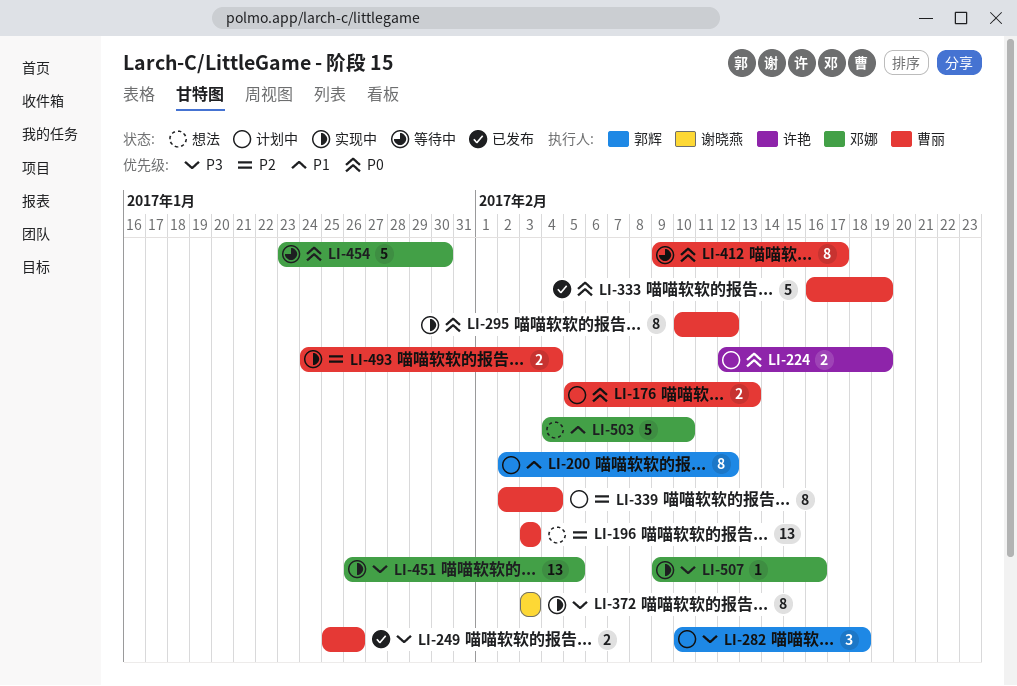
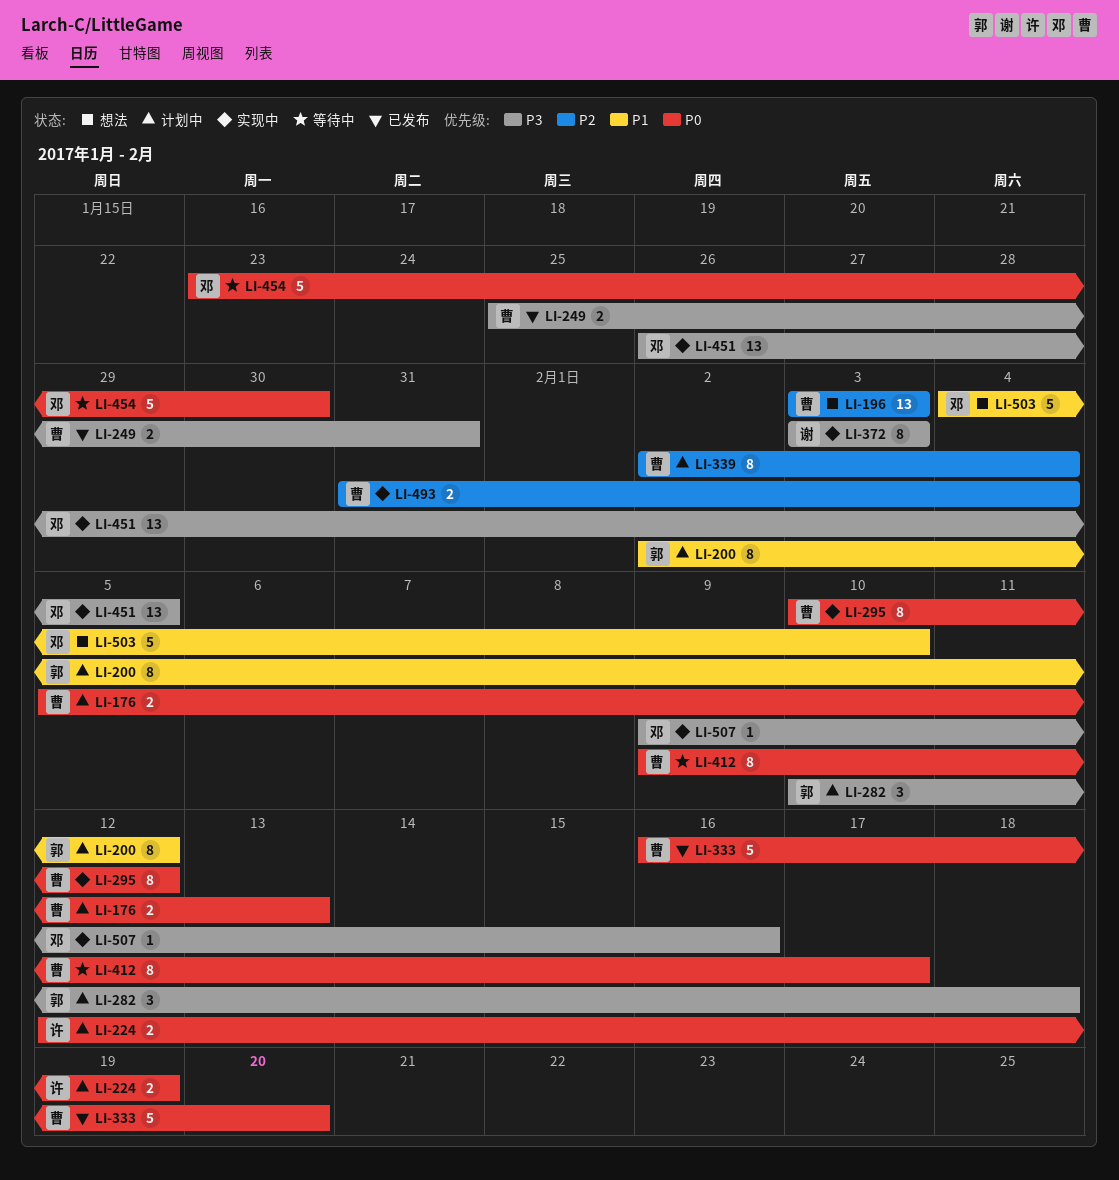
LI-249, due: Jan 26 -> Jan 31
LI-333, due: Feb 19 -> Feb 20
LI-493, start: Jan 24 -> Jan 31

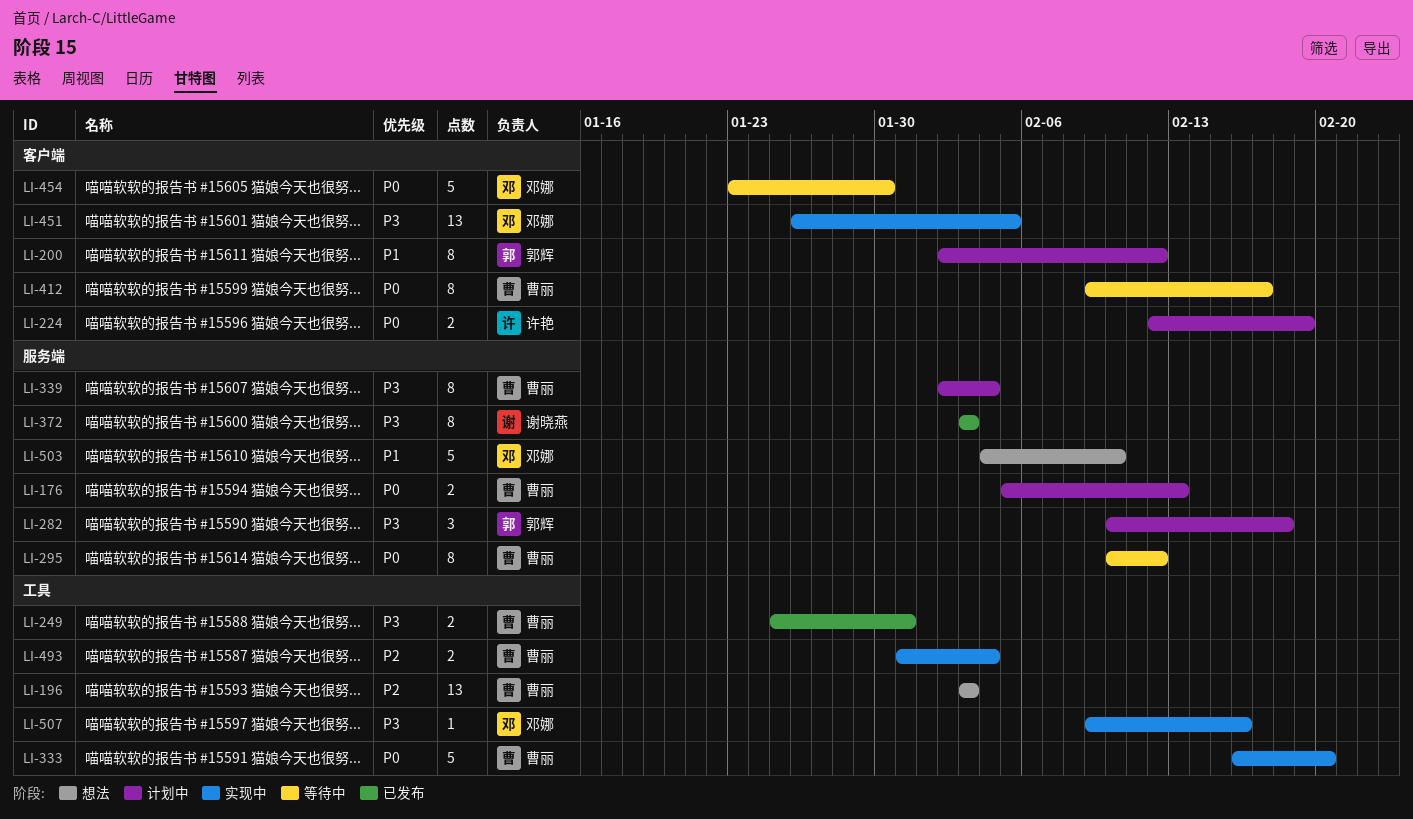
LI-295, status: 实现中 -> 等待中
LI-333, status: 已发布 -> 实现中
LI-339, priority: P2 -> P3
LI-372, status: 实现中 -> 已发布

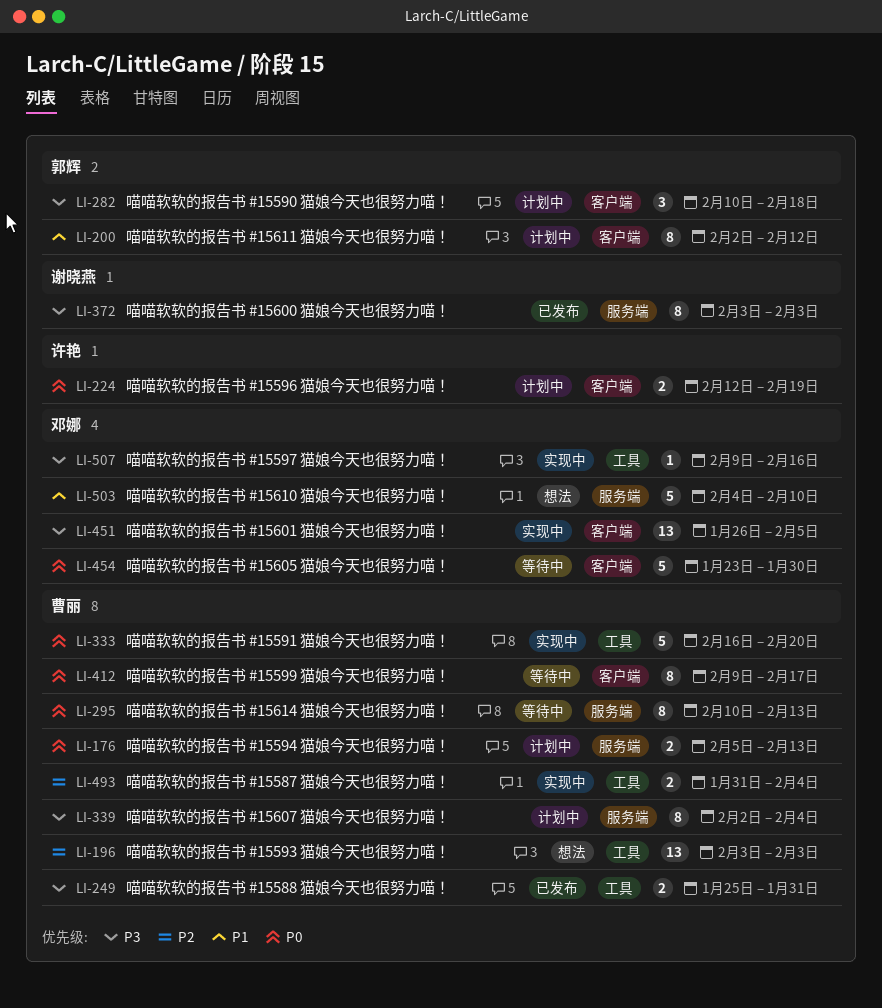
LI-282, label: 服务端 -> 客户端
LI-295, due: Feb 12 -> Feb 13

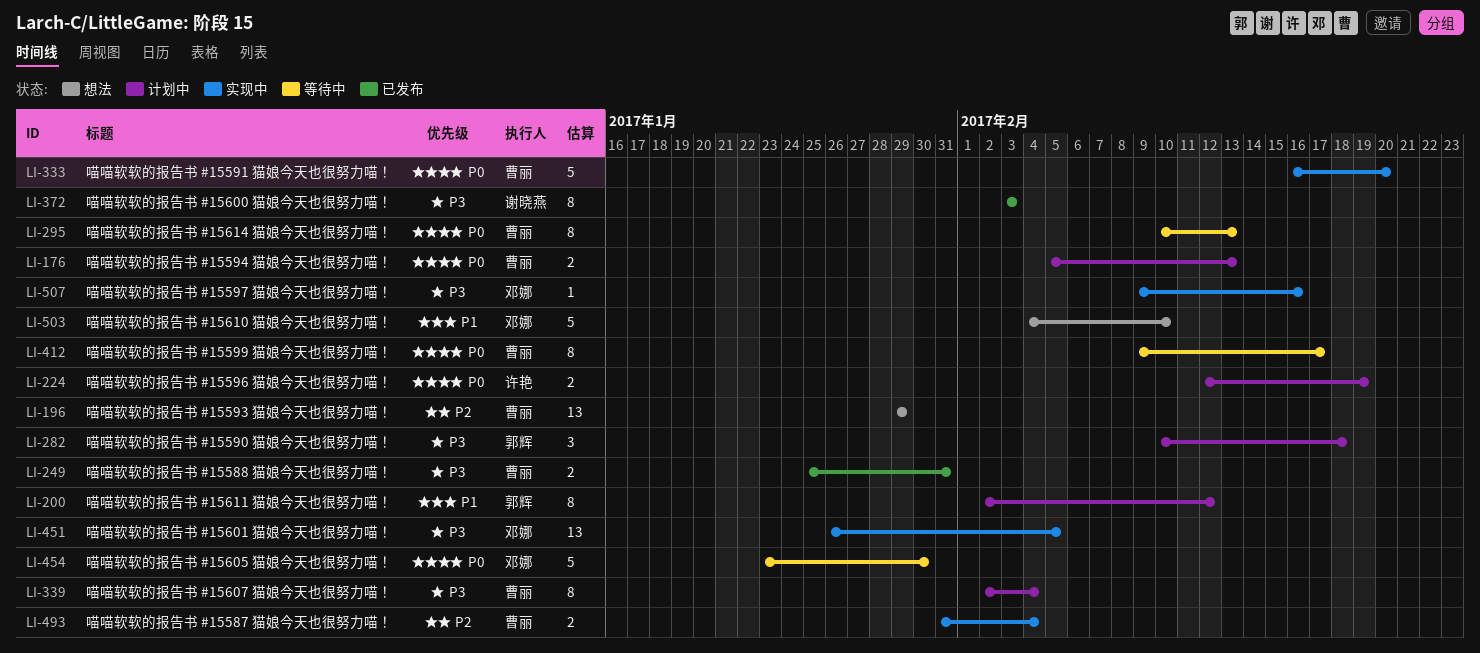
LI-196, start: Feb 3 -> Jan 29
LI-196, due: Feb 3 -> Jan 29

